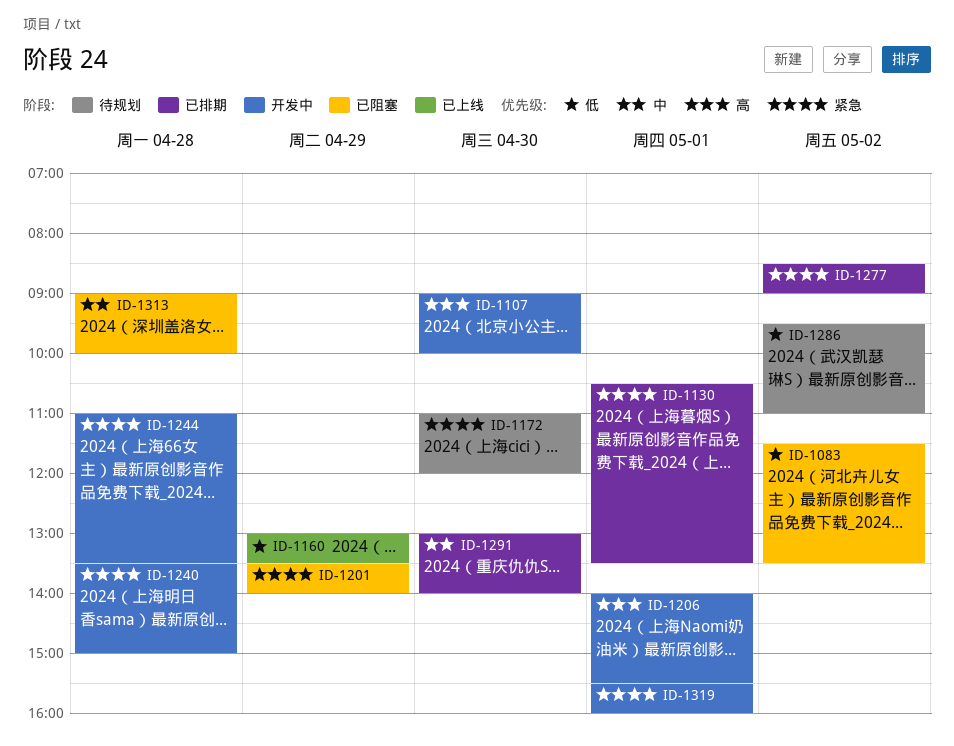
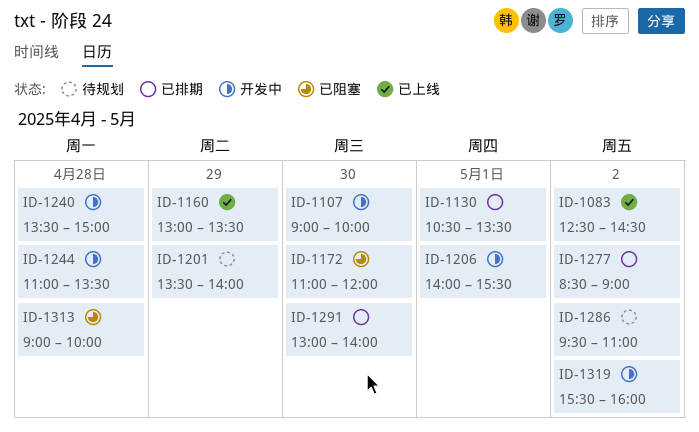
ID-1083, status: 已阻塞 -> 已上线
ID-1083, begins: 11:30 -> 12:30
ID-1083, ends: 13:30 -> 14:30
ID-1172, status: 待规划 -> 已阻塞
ID-1201, status: 已阻塞 -> 待规划
ID-1319, day: May 1 -> May 2

